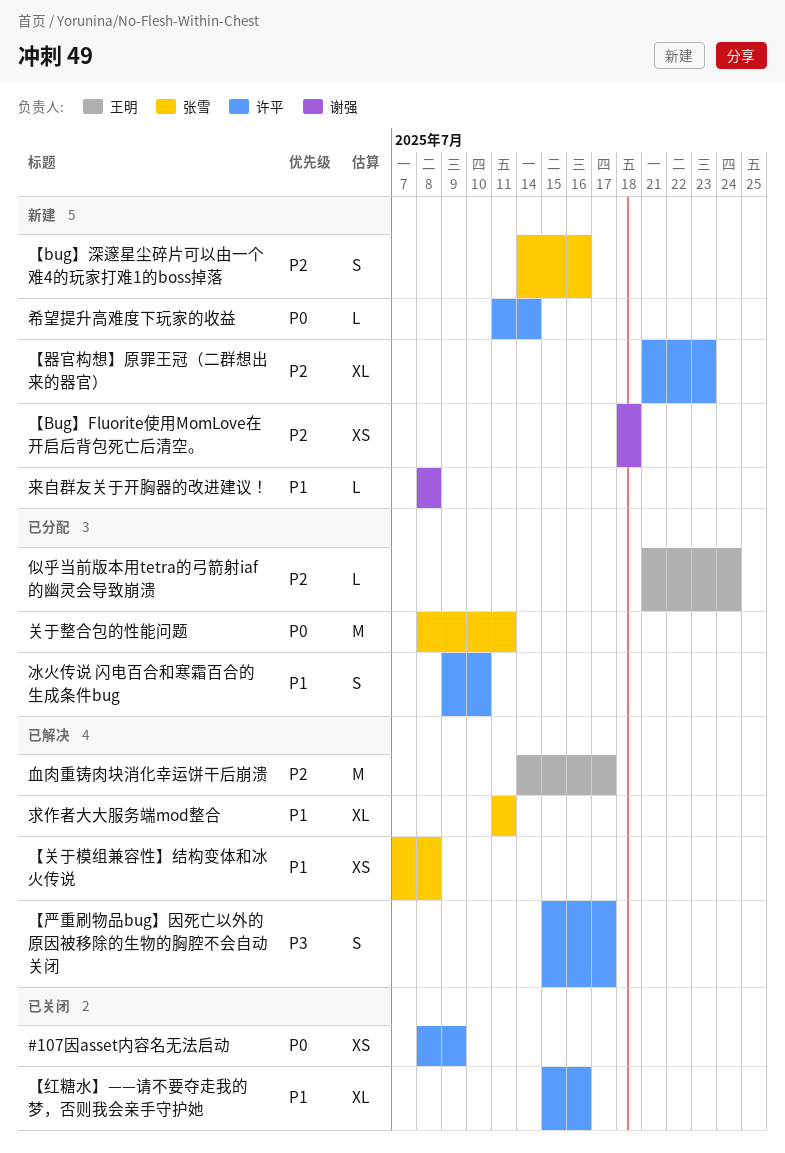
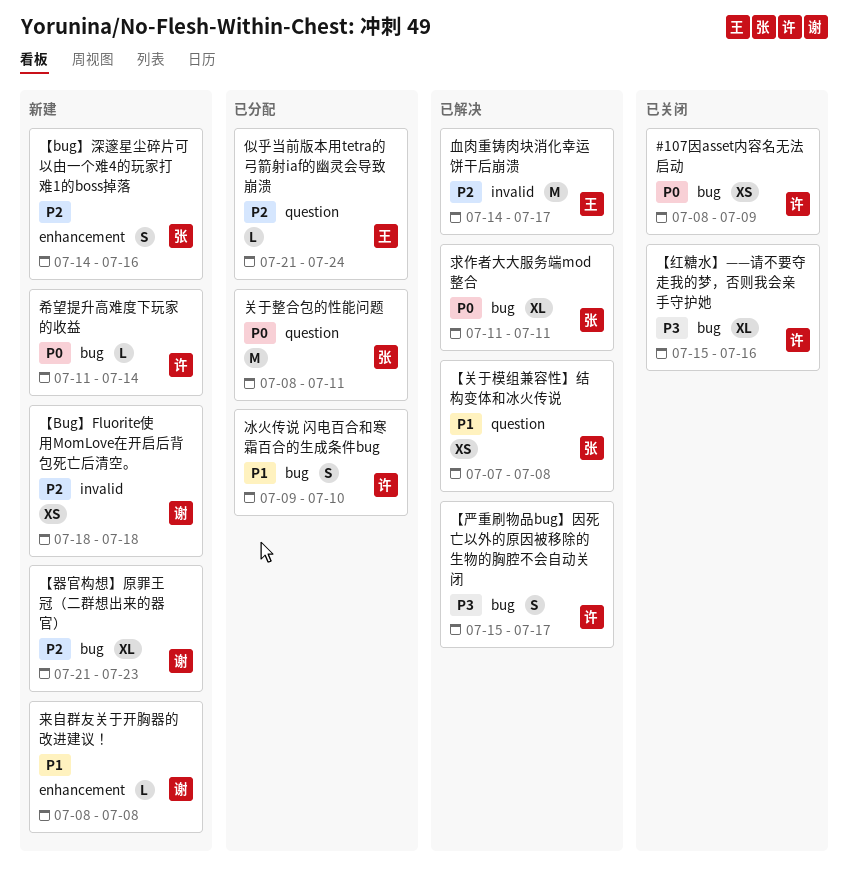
【器官构想】原罪王冠（二群想出来的器官）, owner: 许平 -> 谢强
【红糖水】——请不要夺走我的梦，否则我会亲手守护她, priority: P1 -> P3
求作者大大服务端mod整合, priority: P1 -> P0

